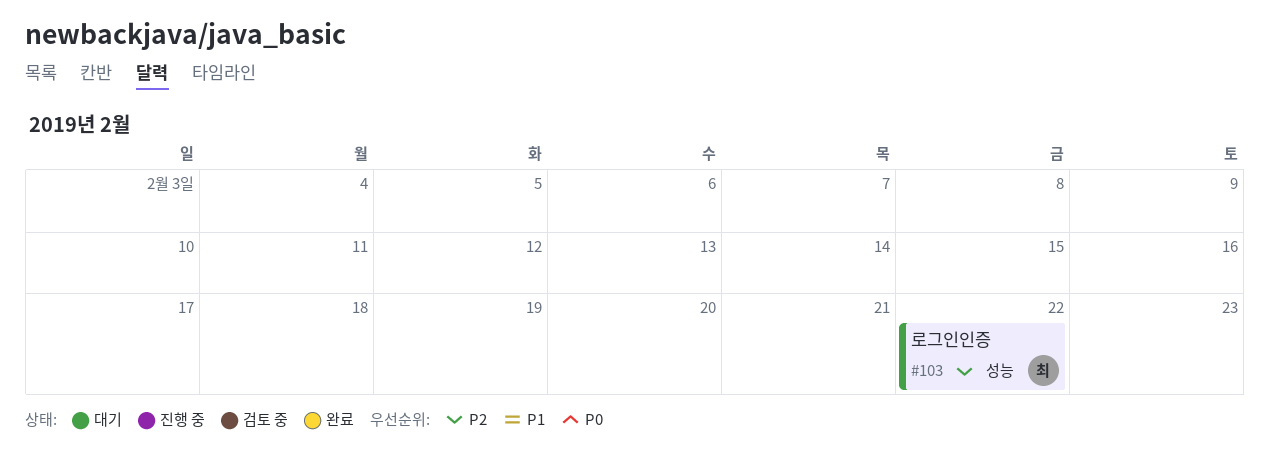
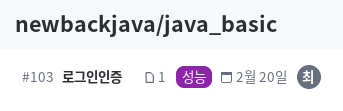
#103, due: Feb 22 -> Feb 20

